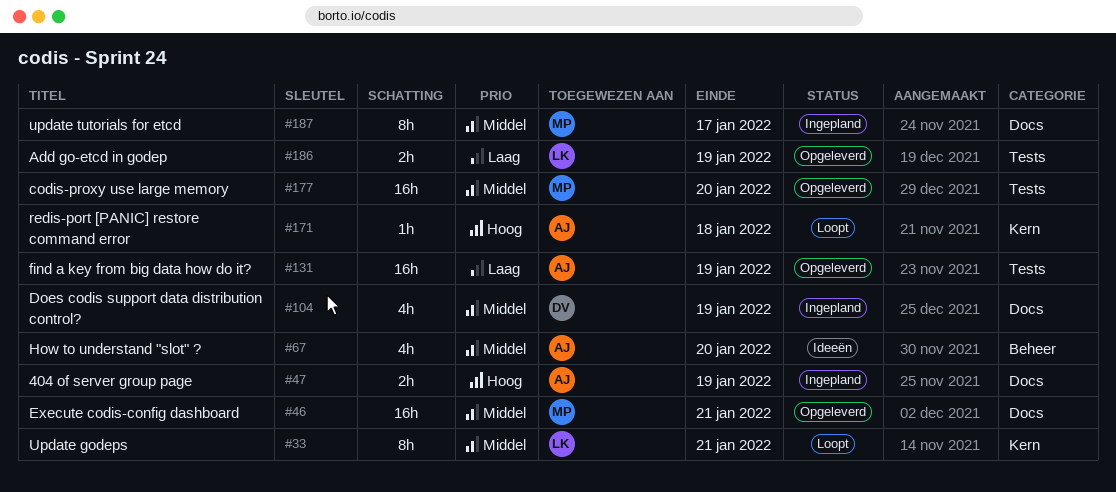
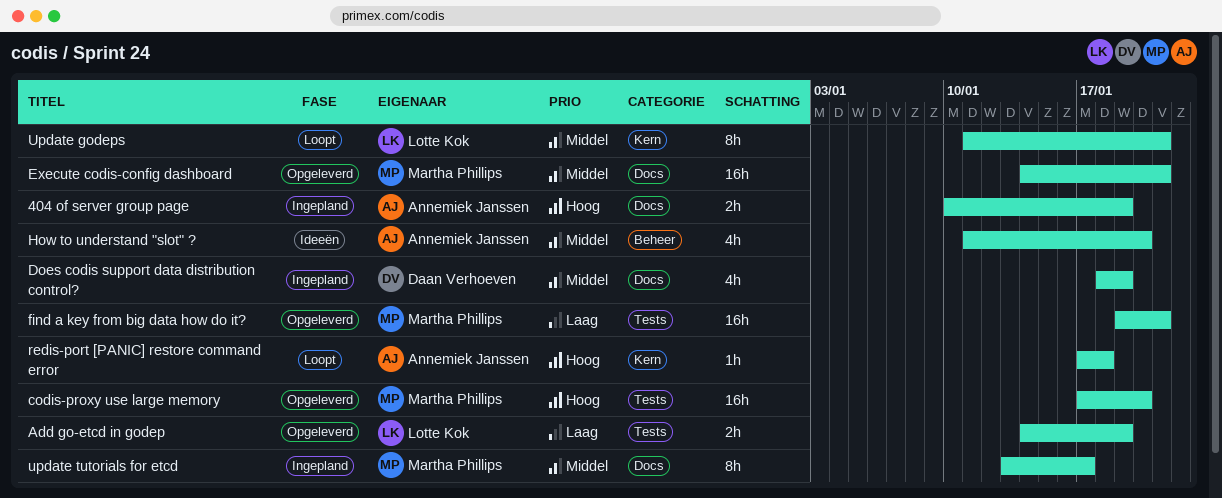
codis-proxy use large memory, priority: Middel -> Hoog
find a key from big data how do it?, owner: Annemiek Janssen -> Martha Phillips
find a key from big data how do it?, due: Jan 19 -> Jan 21

